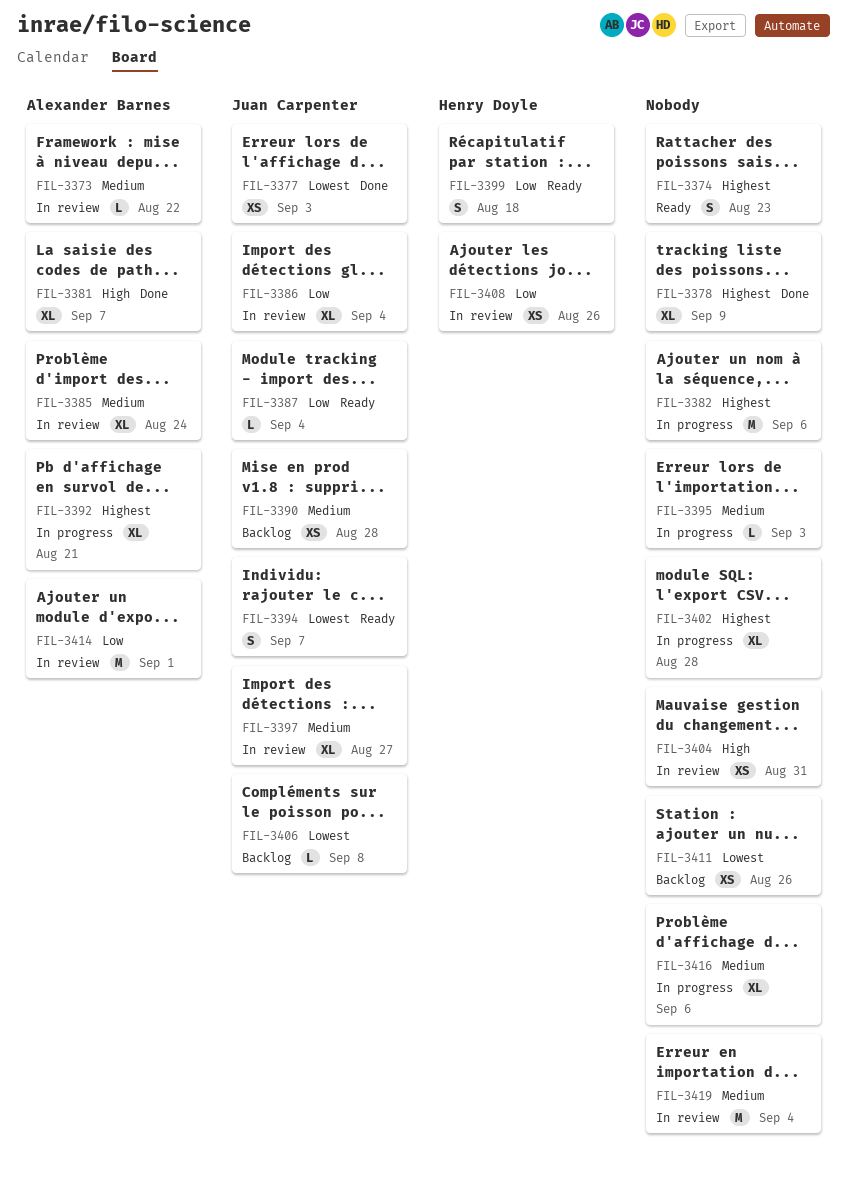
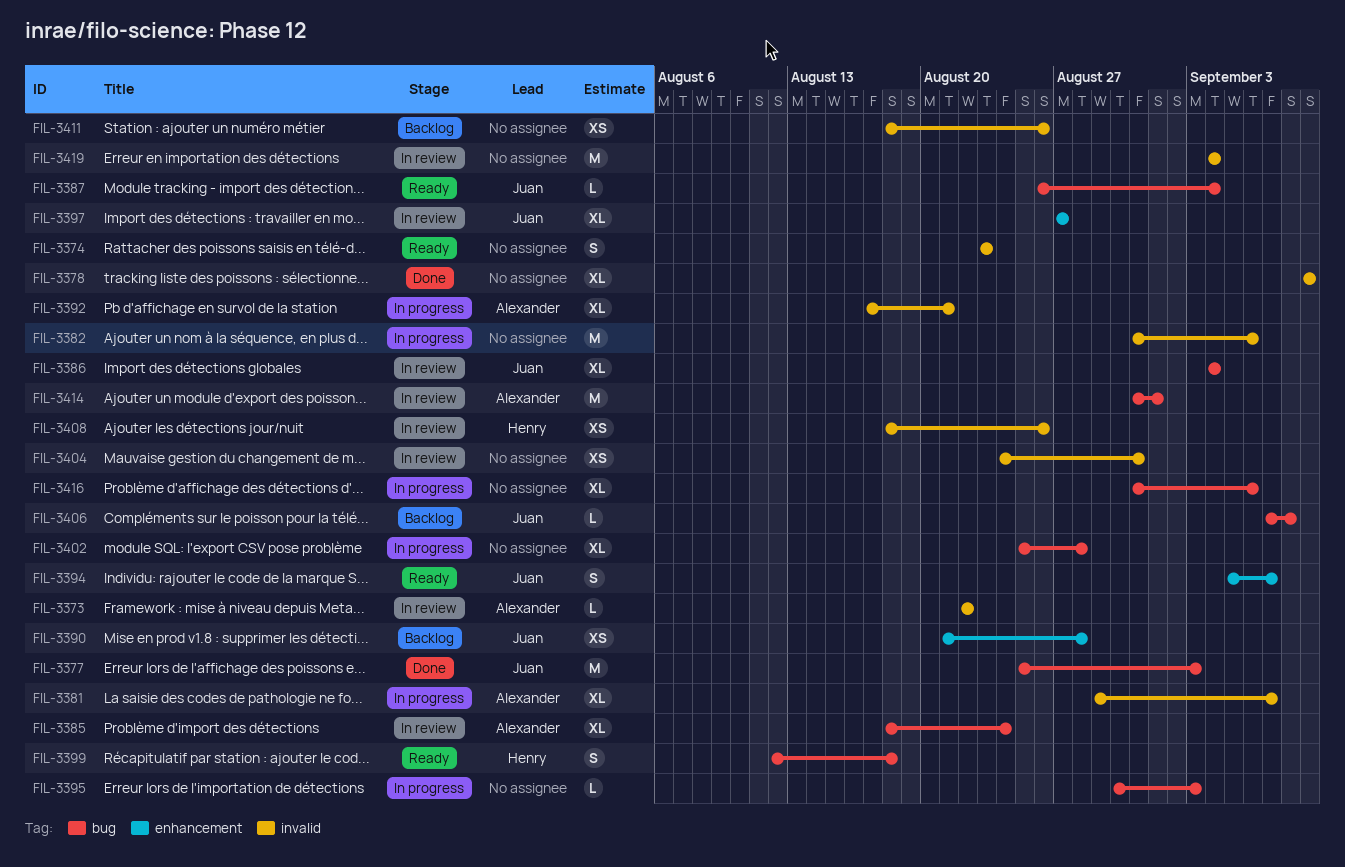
FIL-3377, estimate: XS -> M
FIL-3381, status: Done -> In progress

